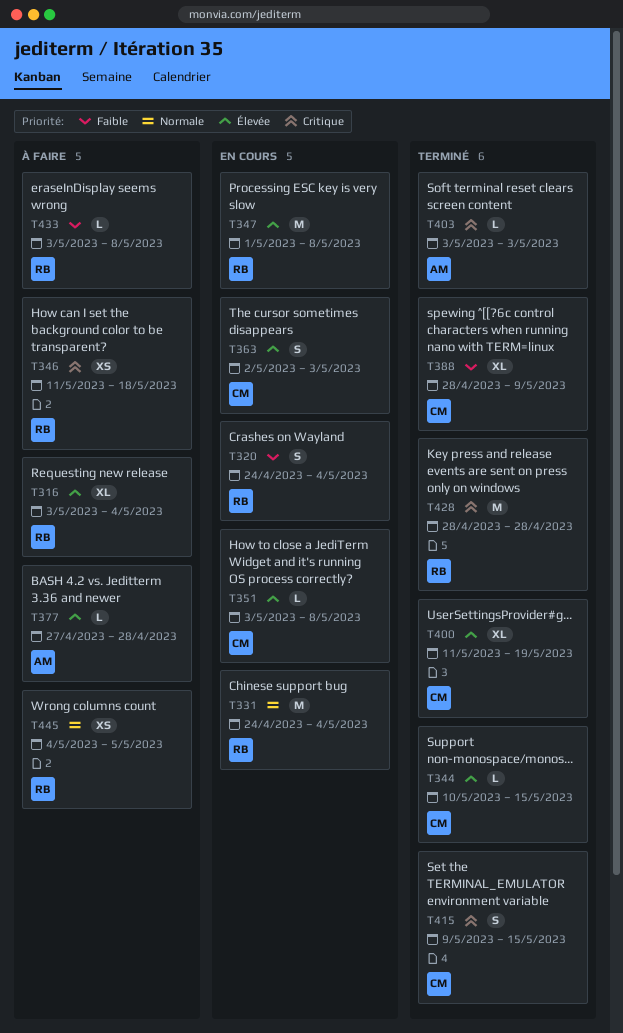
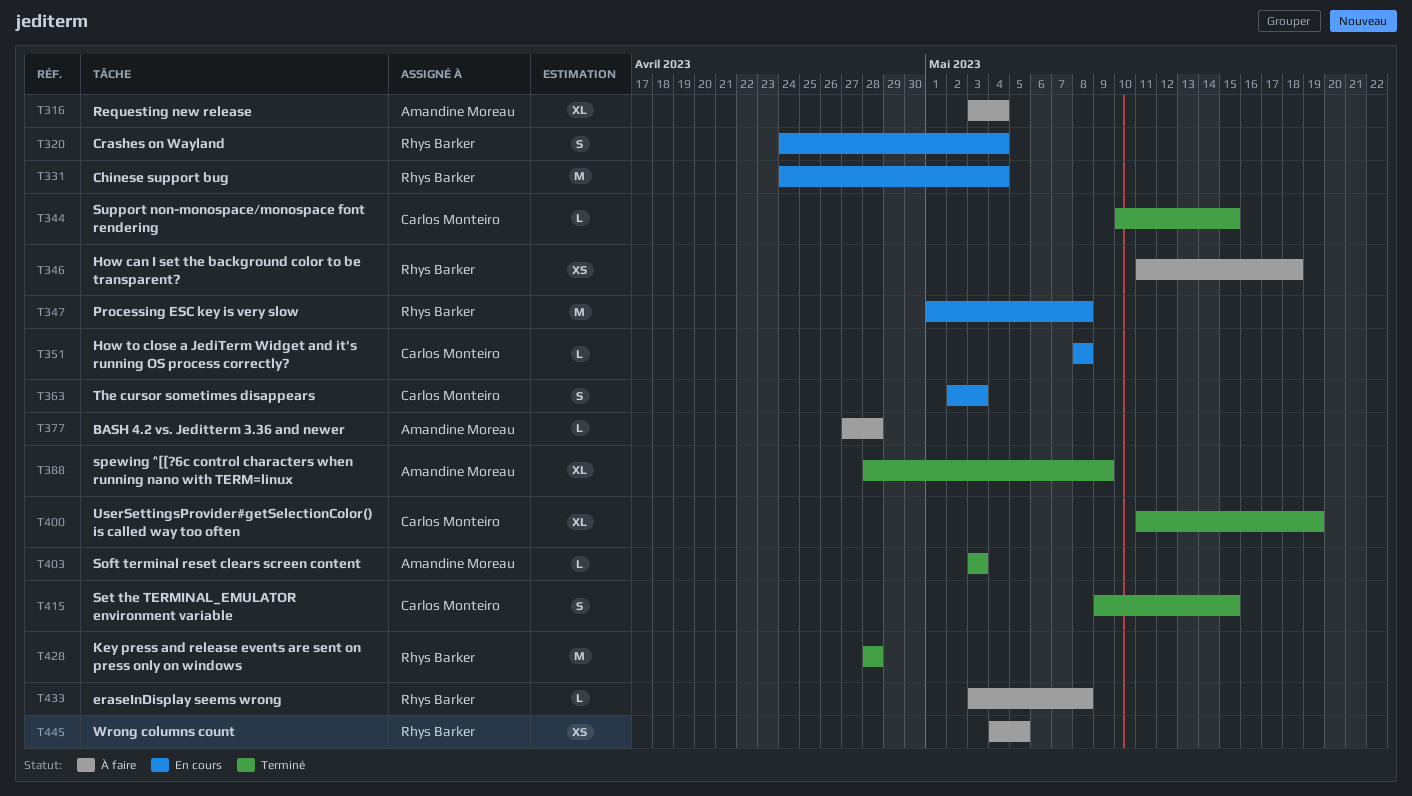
T316, owner: Rhys Barker -> Amandine Moreau
T351, start: May 3 -> May 8
T388, owner: Carlos Monteiro -> Amandine Moreau

